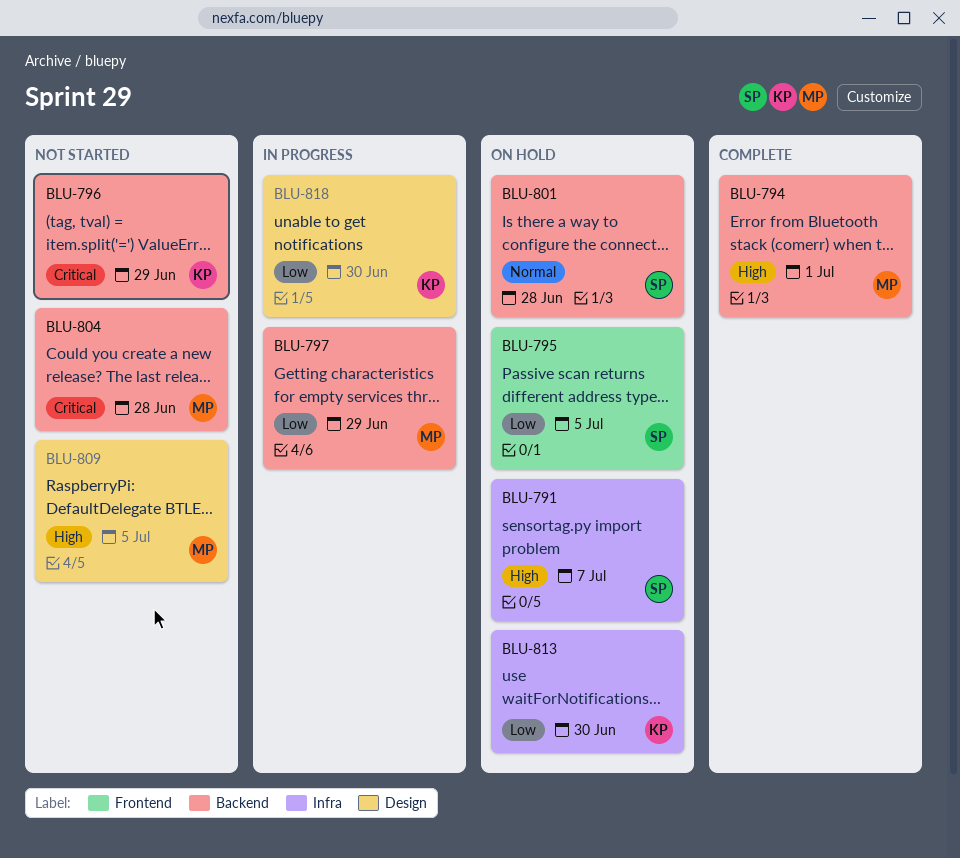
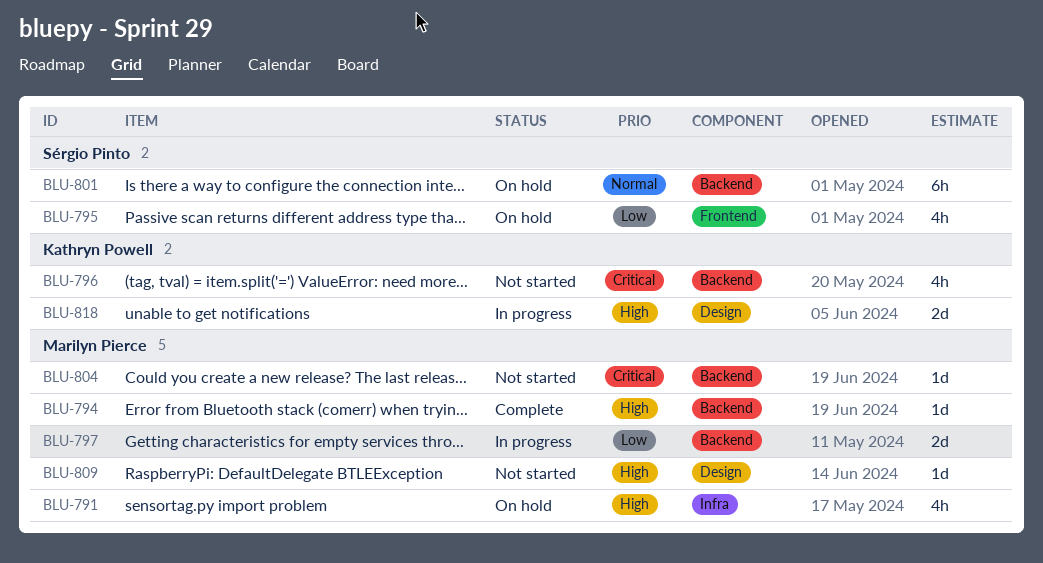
BLU-791, owner: Sérgio Pinto -> Marilyn Pierce
BLU-813: present -> none
BLU-818, priority: Low -> High

